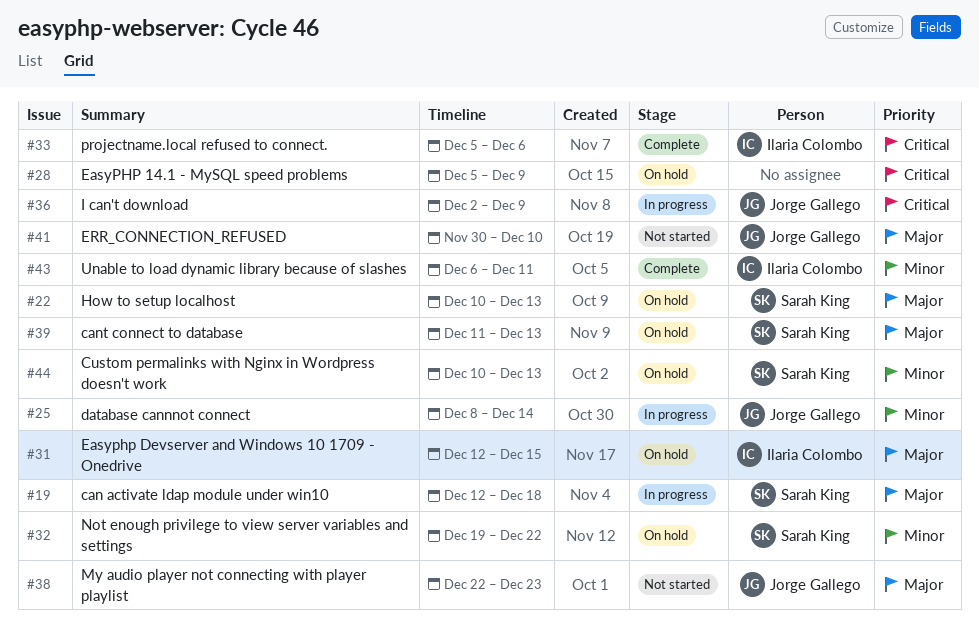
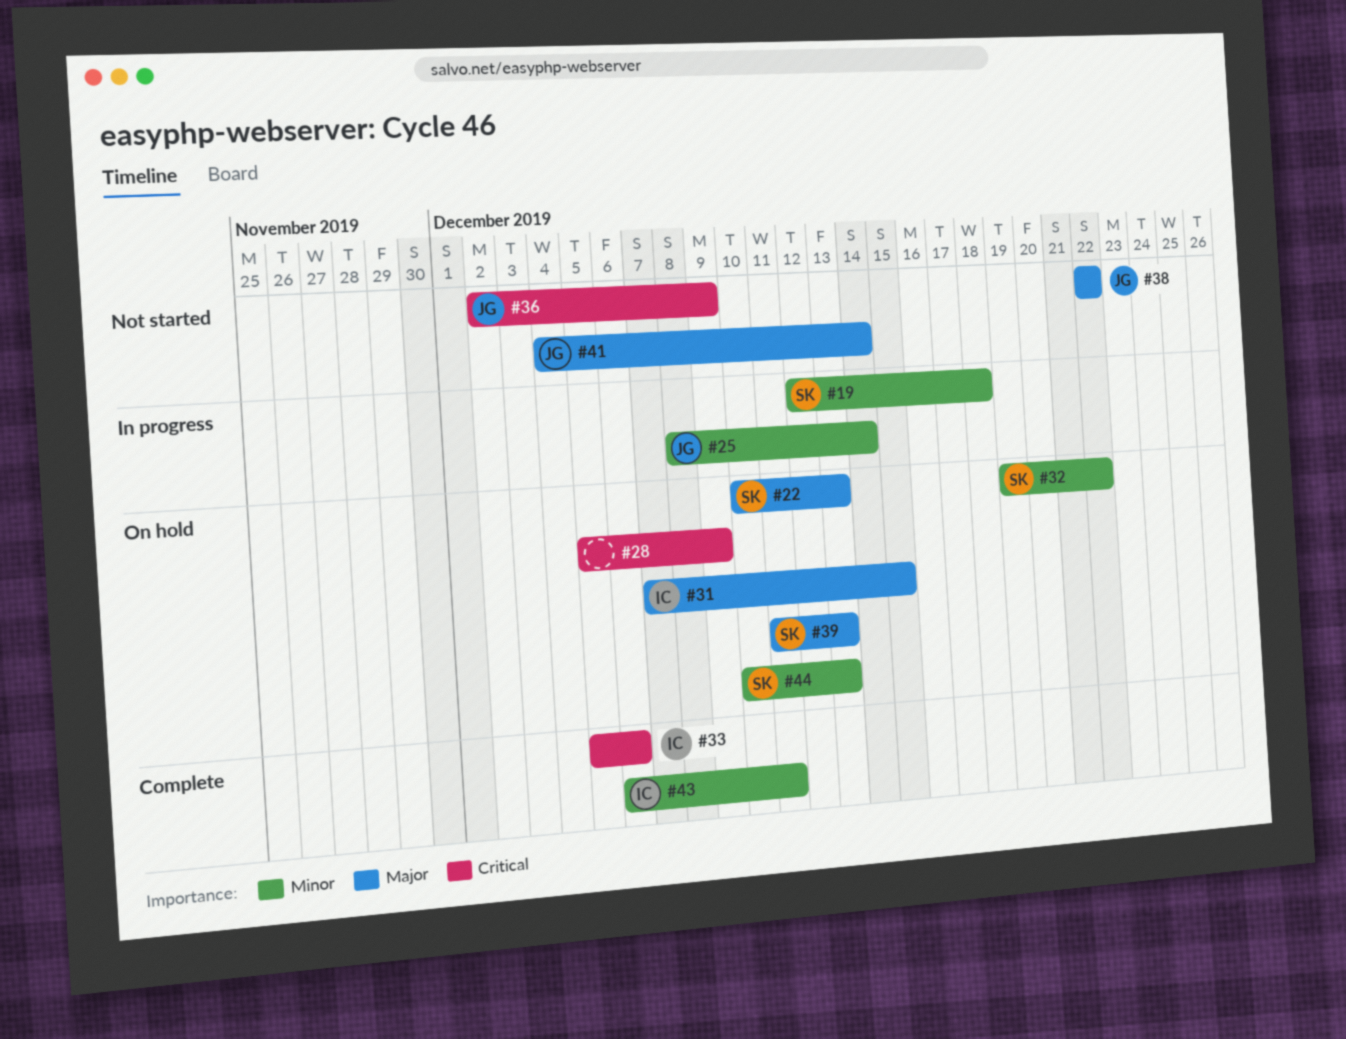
#19, priority: Major -> Minor
#31, start: Dec 12 -> Dec 7
#36, status: In progress -> Not started
#38, due: Dec 23 -> Dec 22
#41, start: Nov 30 -> Dec 4
#41, due: Dec 10 -> Dec 14

